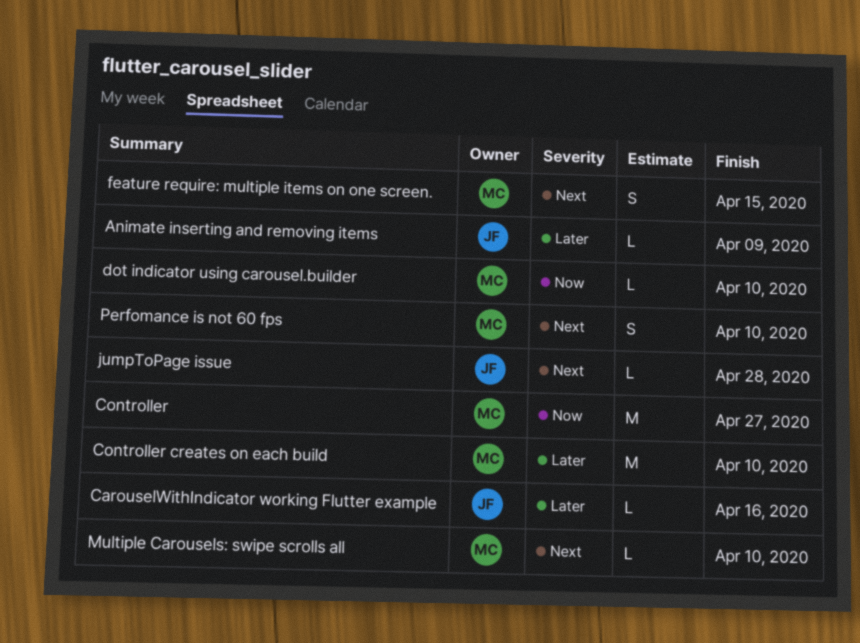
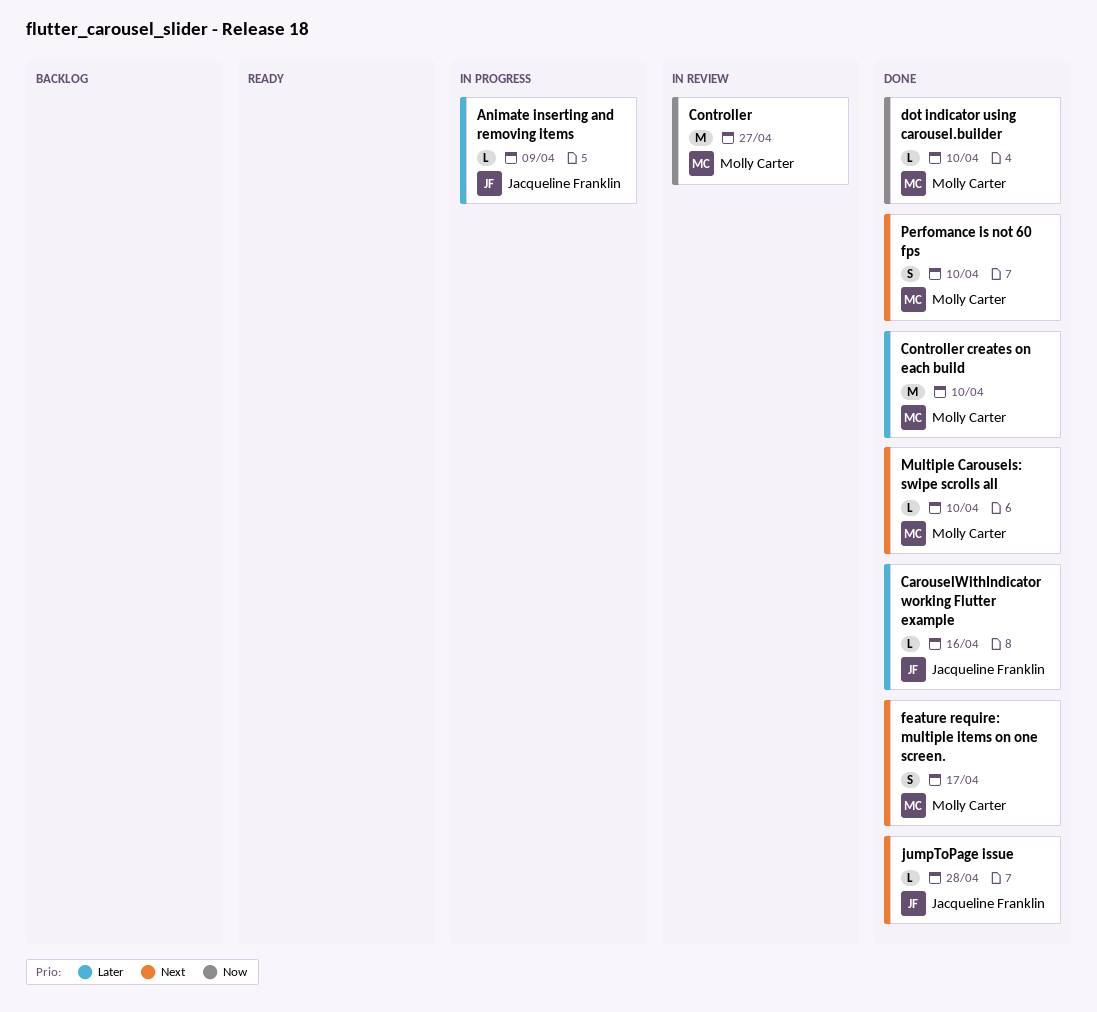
feature require: multiple items on one screen., due: Apr 15 -> Apr 17

